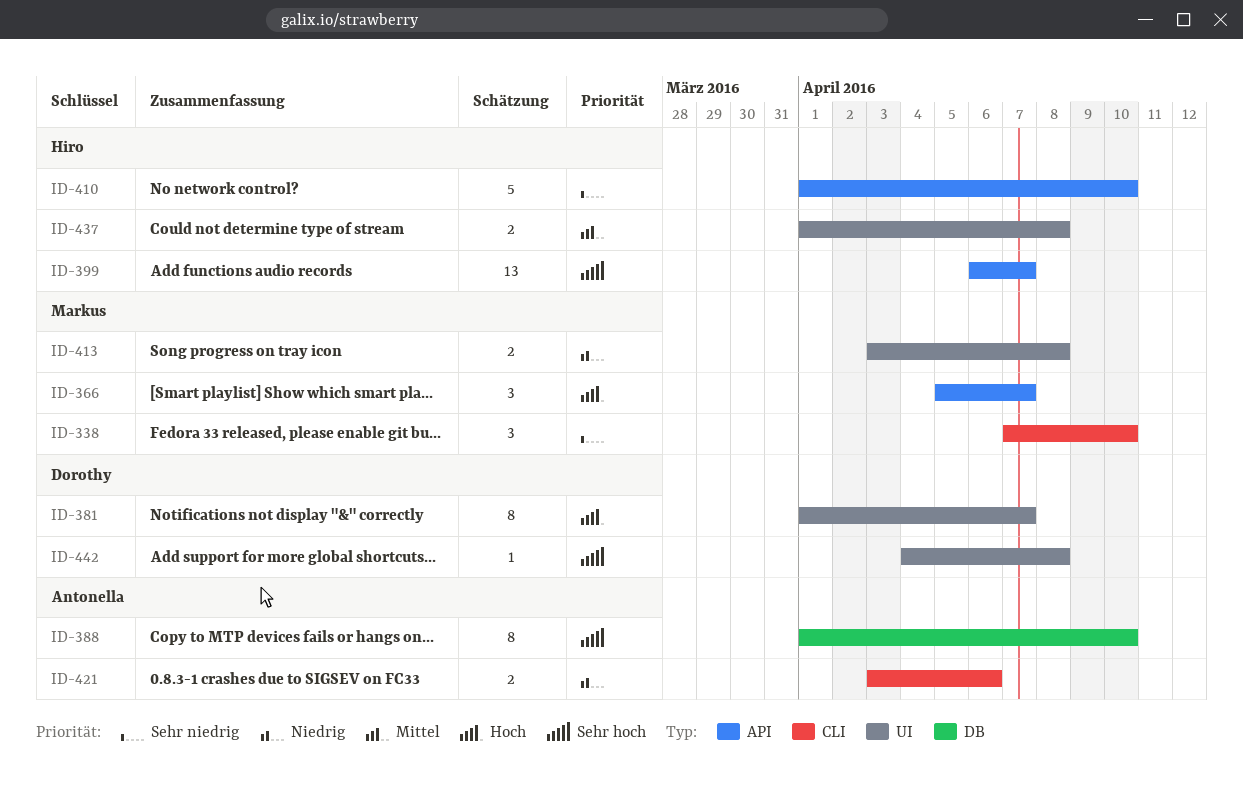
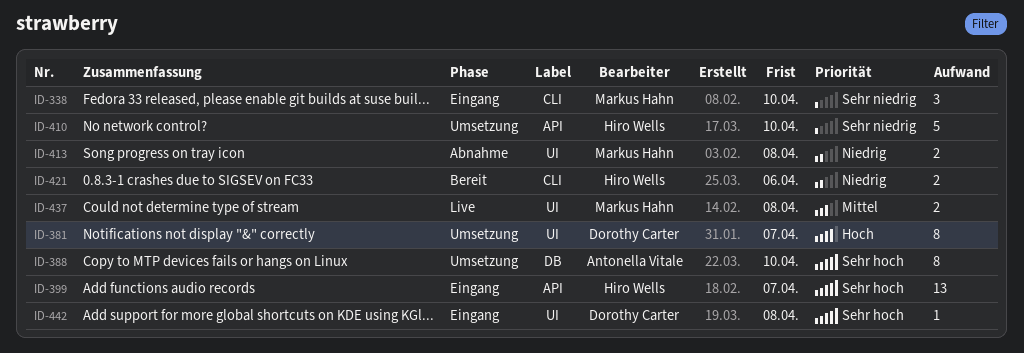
ID-366: present -> none
ID-421, owner: Antonella Vitale -> Hiro Wells
ID-437, owner: Hiro Wells -> Markus Hahn

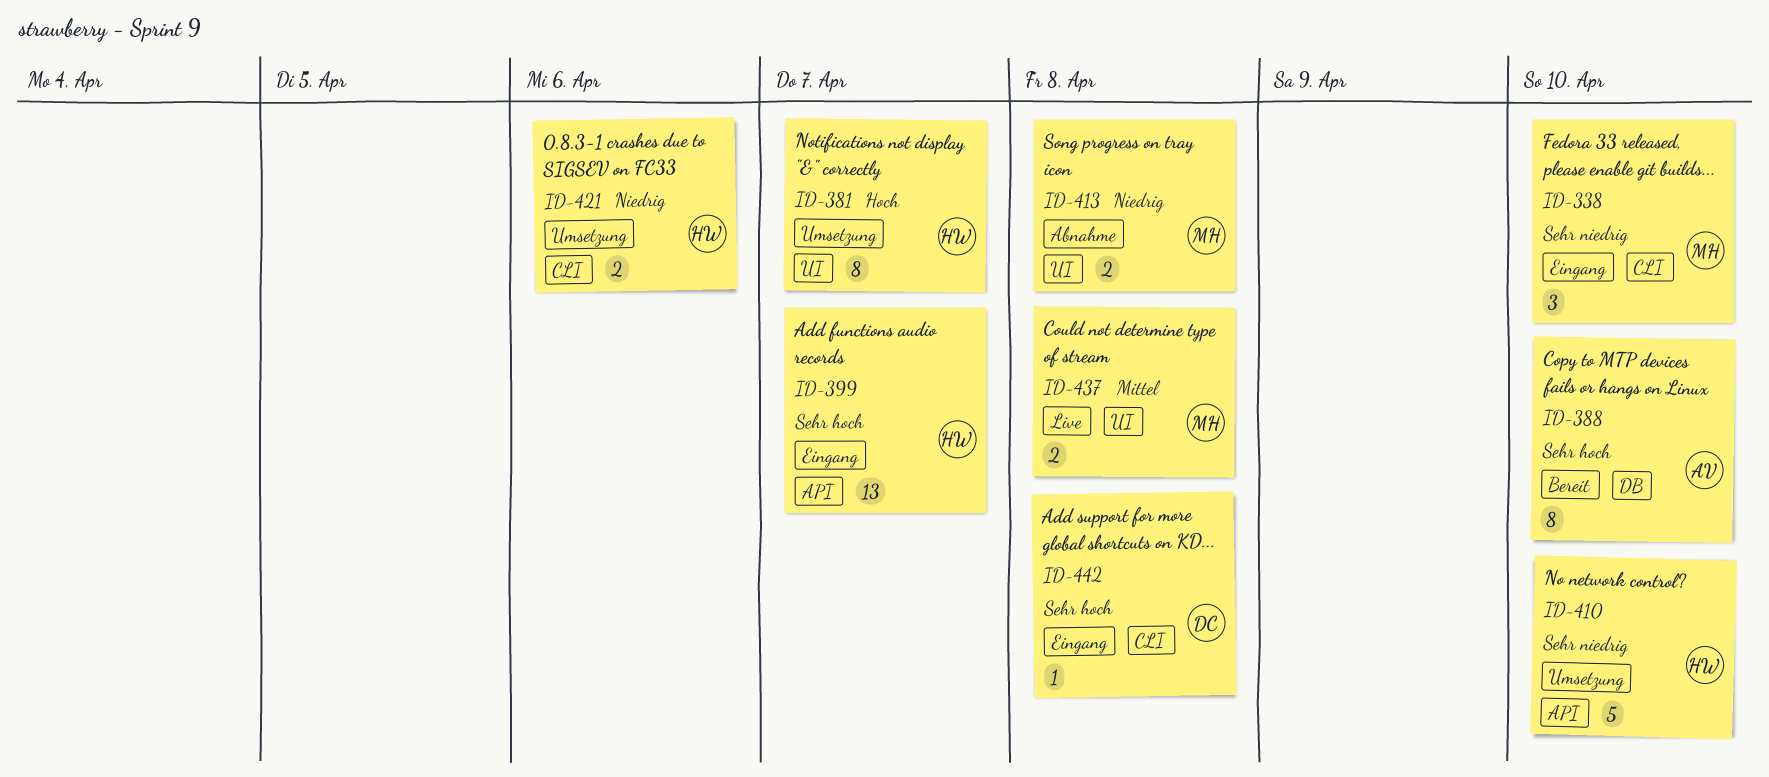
ID-381, owner: Dorothy Carter -> Hiro Wells
ID-388, status: Umsetzung -> Bereit
ID-421, status: Bereit -> Umsetzung
ID-442, label: UI -> CLI

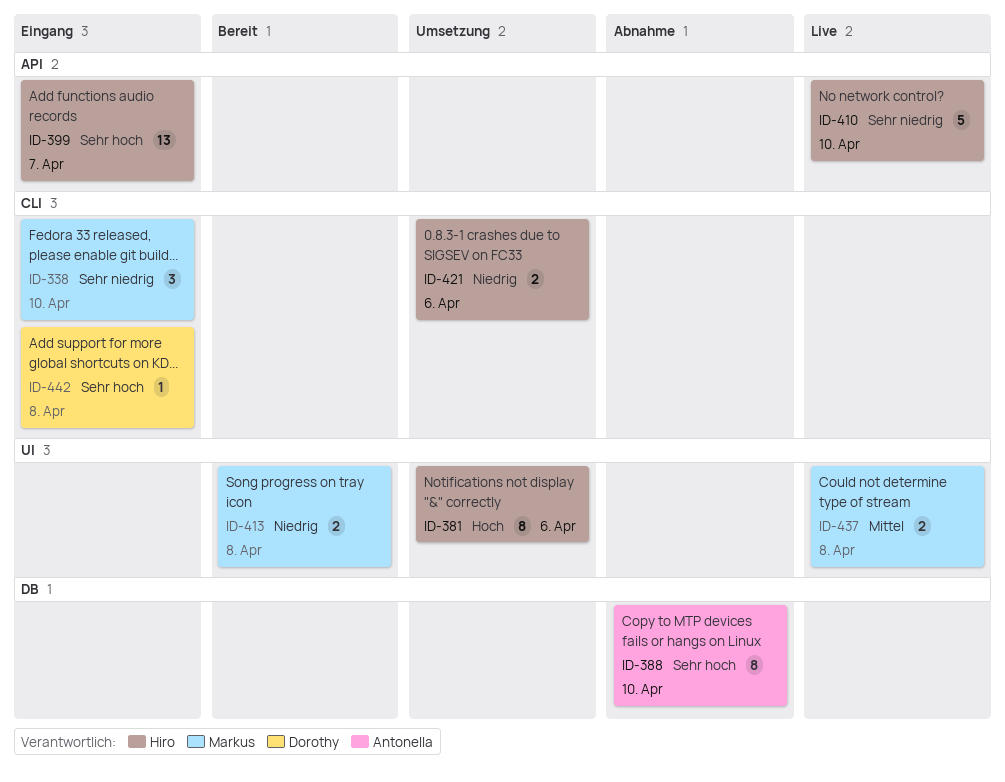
ID-381, due: Apr 7 -> Apr 6
ID-388, status: Bereit -> Abnahme
ID-410, status: Umsetzung -> Live
ID-413, status: Abnahme -> Bereit

